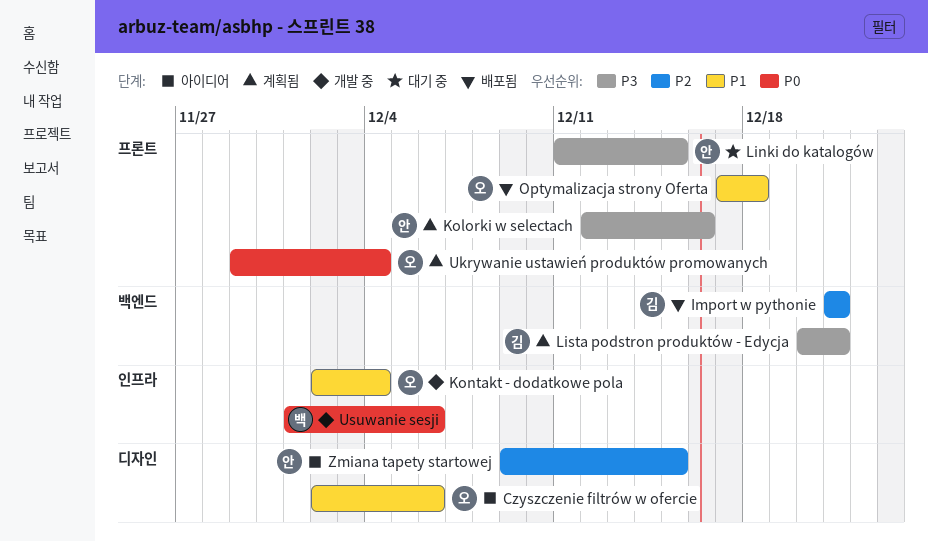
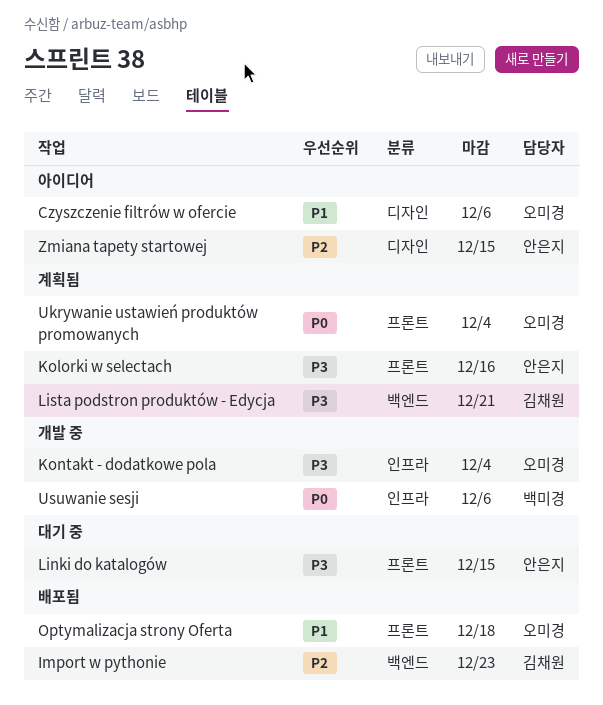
Import w pythonie, due: Dec 21 -> Dec 23
Kontakt - dodatkowe pola, priority: P1 -> P3

